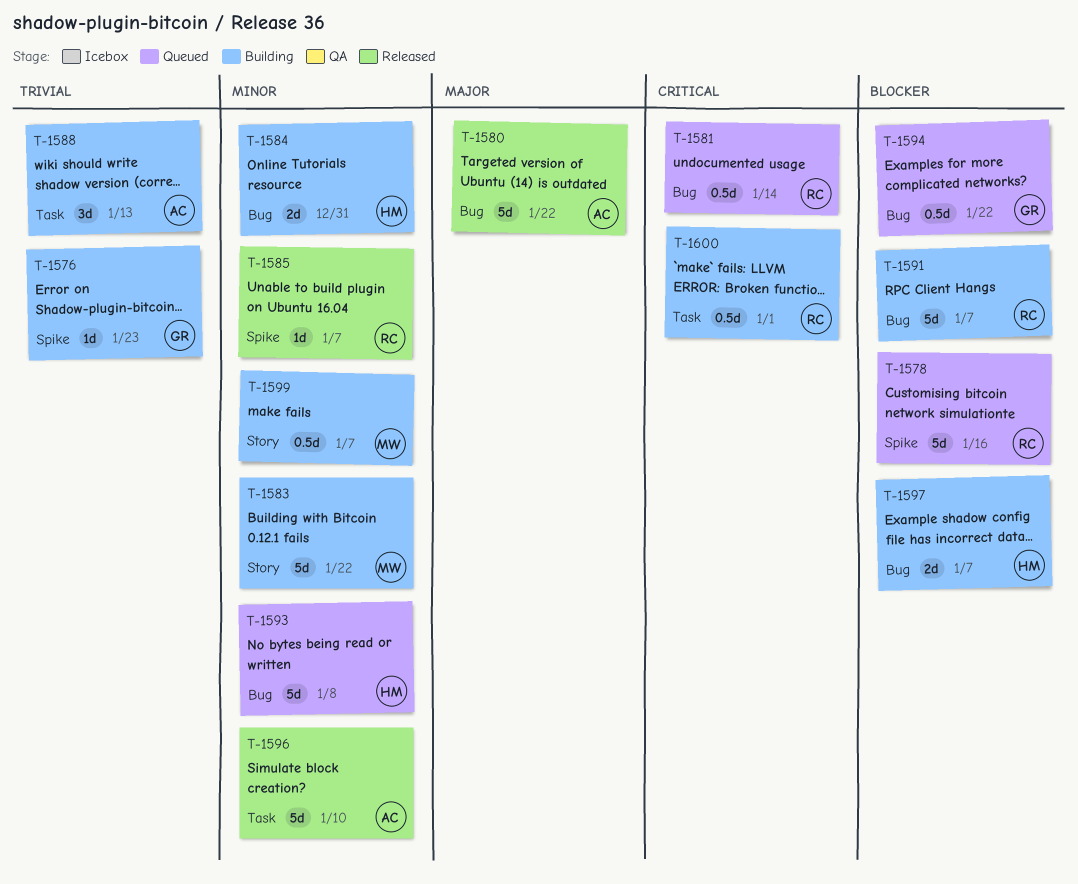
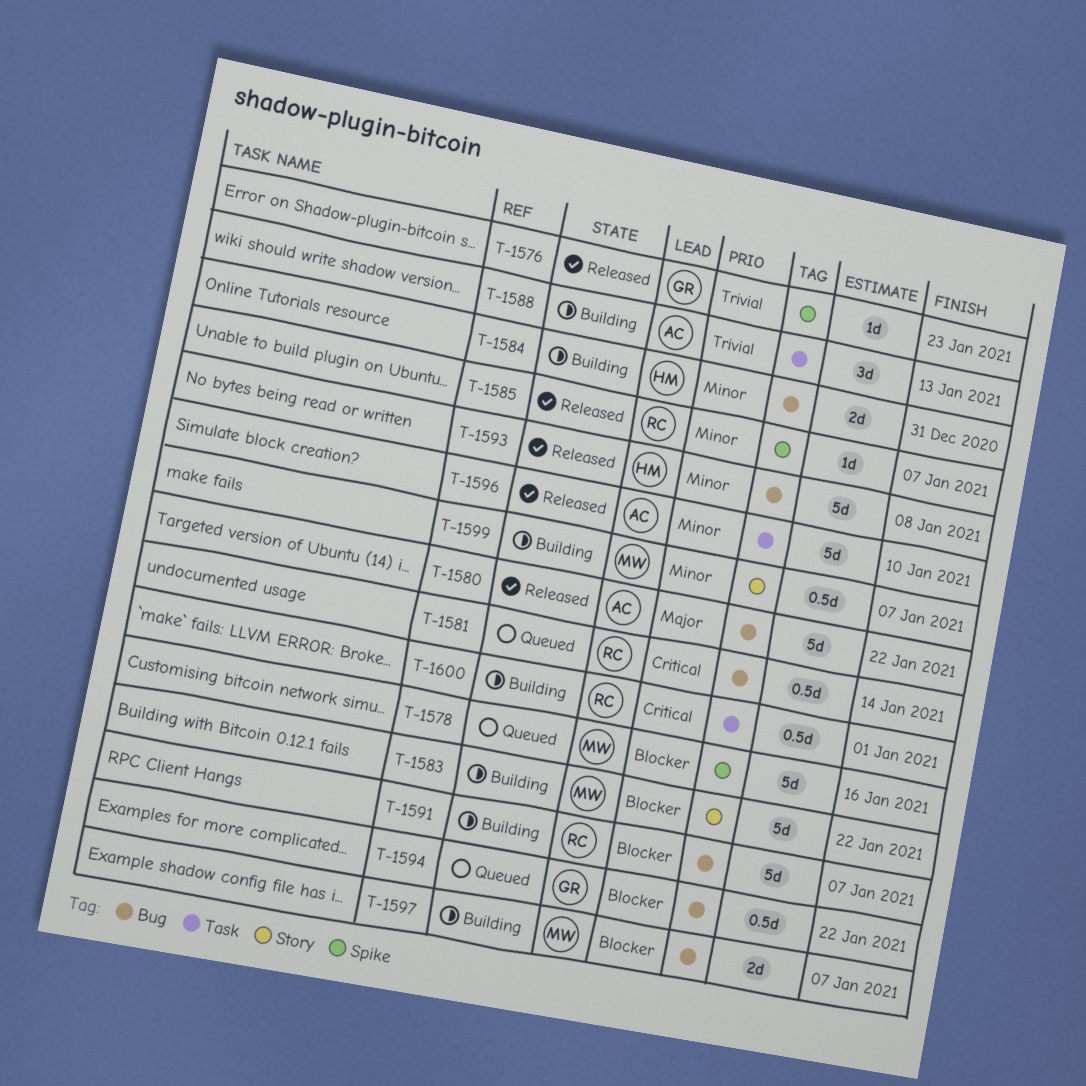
T-1576, status: Building -> Released
T-1578, owner: RC -> MW
T-1583, priority: Minor -> Blocker
T-1593, status: Queued -> Released
T-1597, owner: HM -> MW

